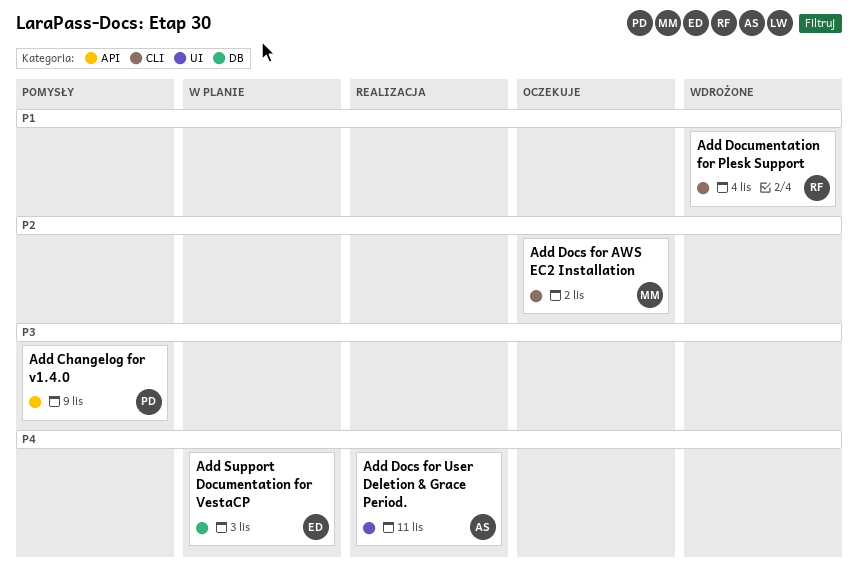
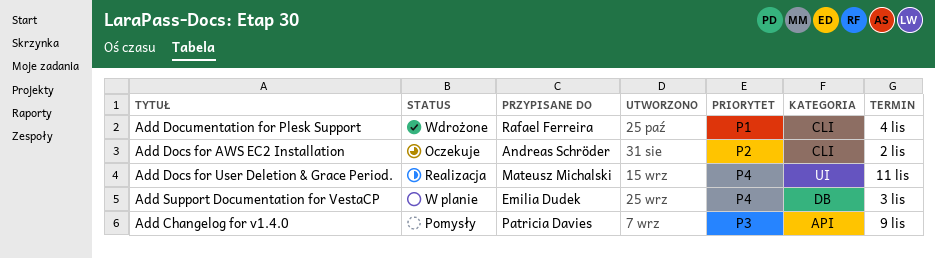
Add Docs for AWS EC2 Installation, owner: Mateusz Michalski -> Andreas Schröder
Add Docs for User Deletion & Grace Period., owner: Andreas Schröder -> Mateusz Michalski

